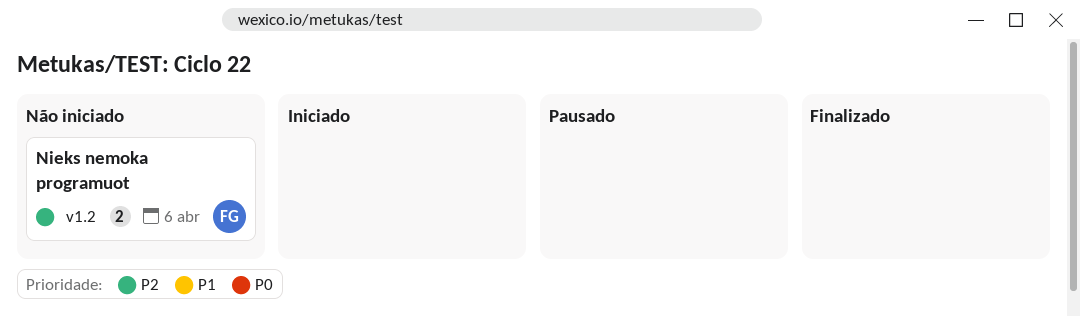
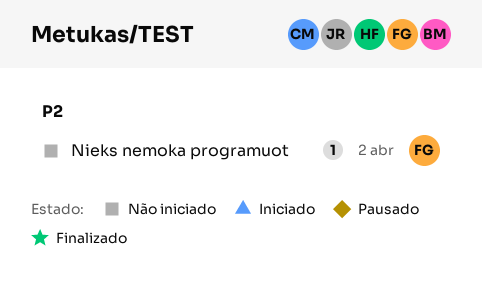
Nieks nemoka programuot, estimate: 2 -> 1
Nieks nemoka programuot, due: Apr 6 -> Apr 2

